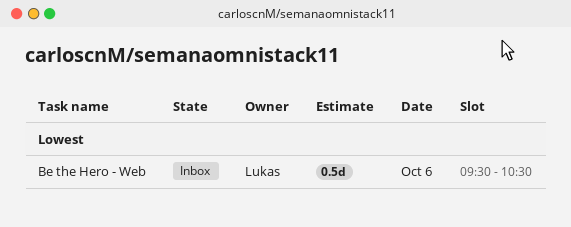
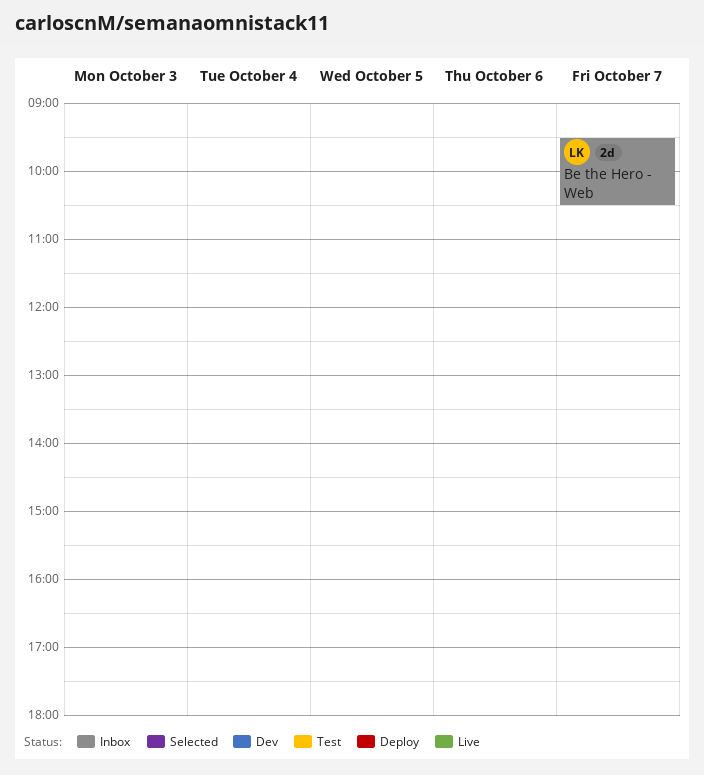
Be the Hero - Web, estimate: 0.5d -> 2d
Be the Hero - Web, day: Oct 6 -> Oct 7

